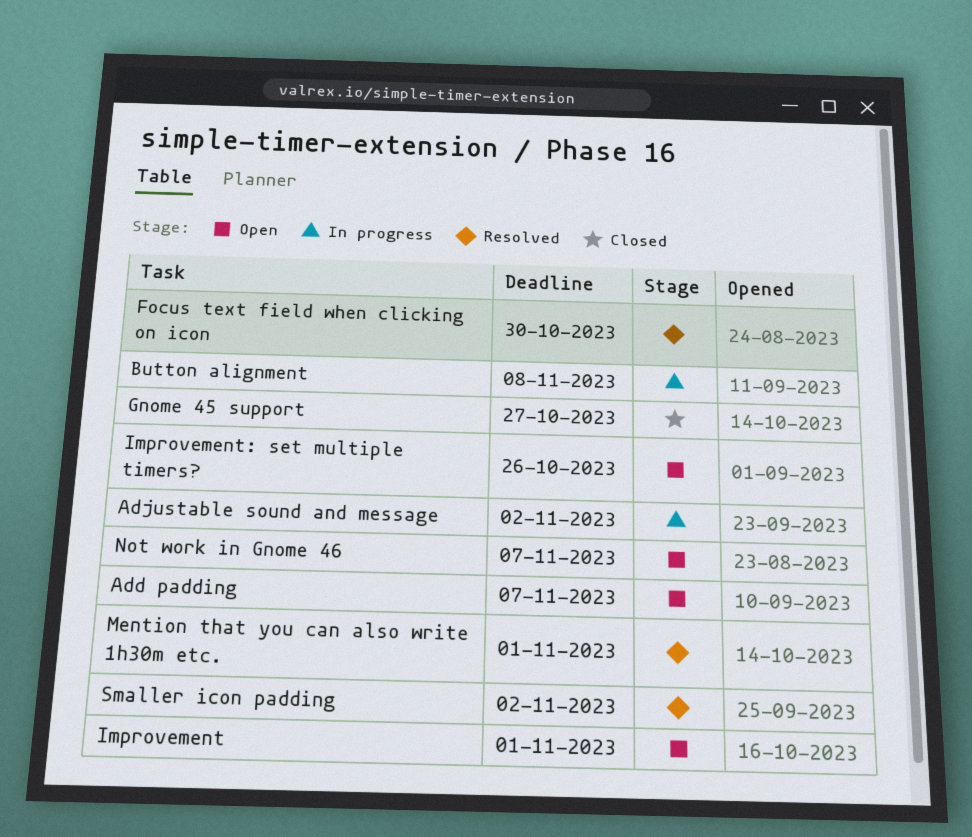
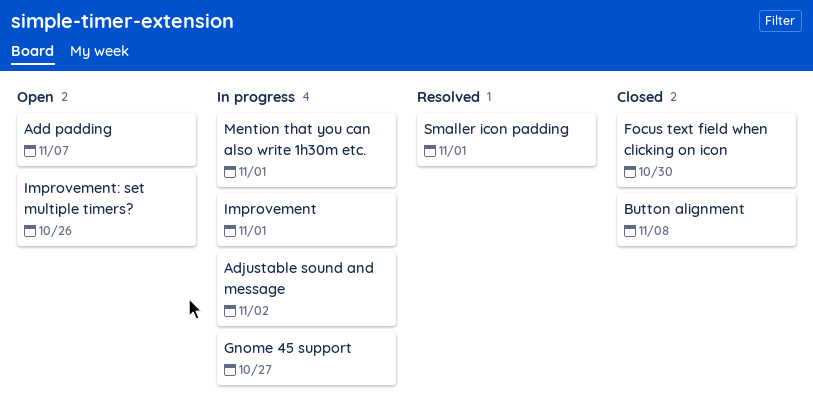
Button alignment, status: In progress -> Closed
Focus text field when clicking on icon, status: Resolved -> Closed
Gnome 45 support, status: Closed -> In progress
Improvement, status: Open -> In progress
Mention that you can also write 1h30m etc., status: Resolved -> In progress
Not work in Gnome 46: present -> none
Smaller icon padding, due: Nov 2 -> Nov 1

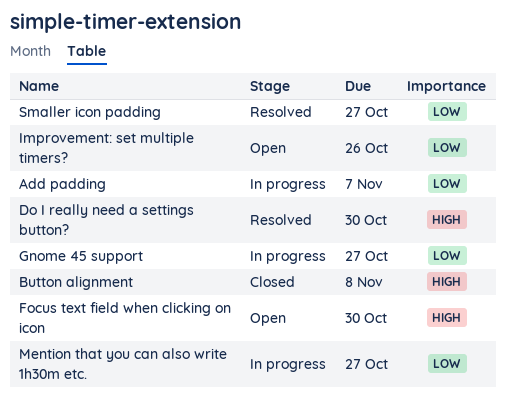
Add padding, status: Open -> In progress
Adjustable sound and message: present -> none
Do I really need a settings button?: none -> present
Focus text field when clicking on icon, status: Closed -> Open
Improvement: present -> none
Mention that you can also write 1h30m etc., due: Nov 1 -> Oct 27
Smaller icon padding, due: Nov 1 -> Oct 27

